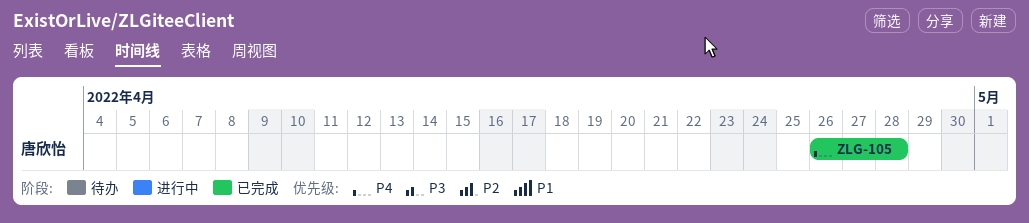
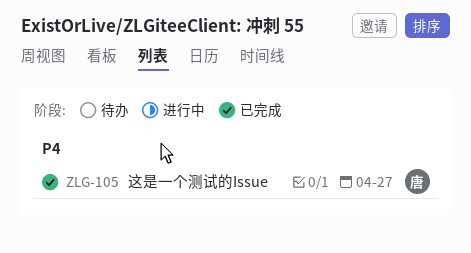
ZLG-105, due: Apr 28 -> Apr 27

